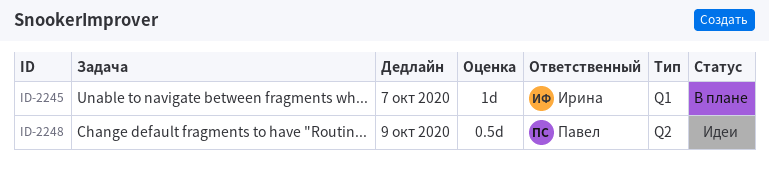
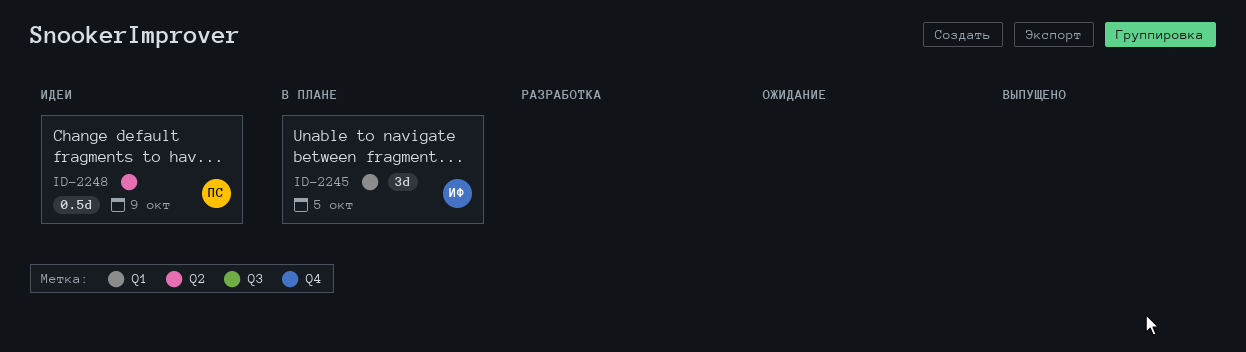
ID-2245, estimate: 1d -> 3d
ID-2245, due: Oct 7 -> Oct 5

